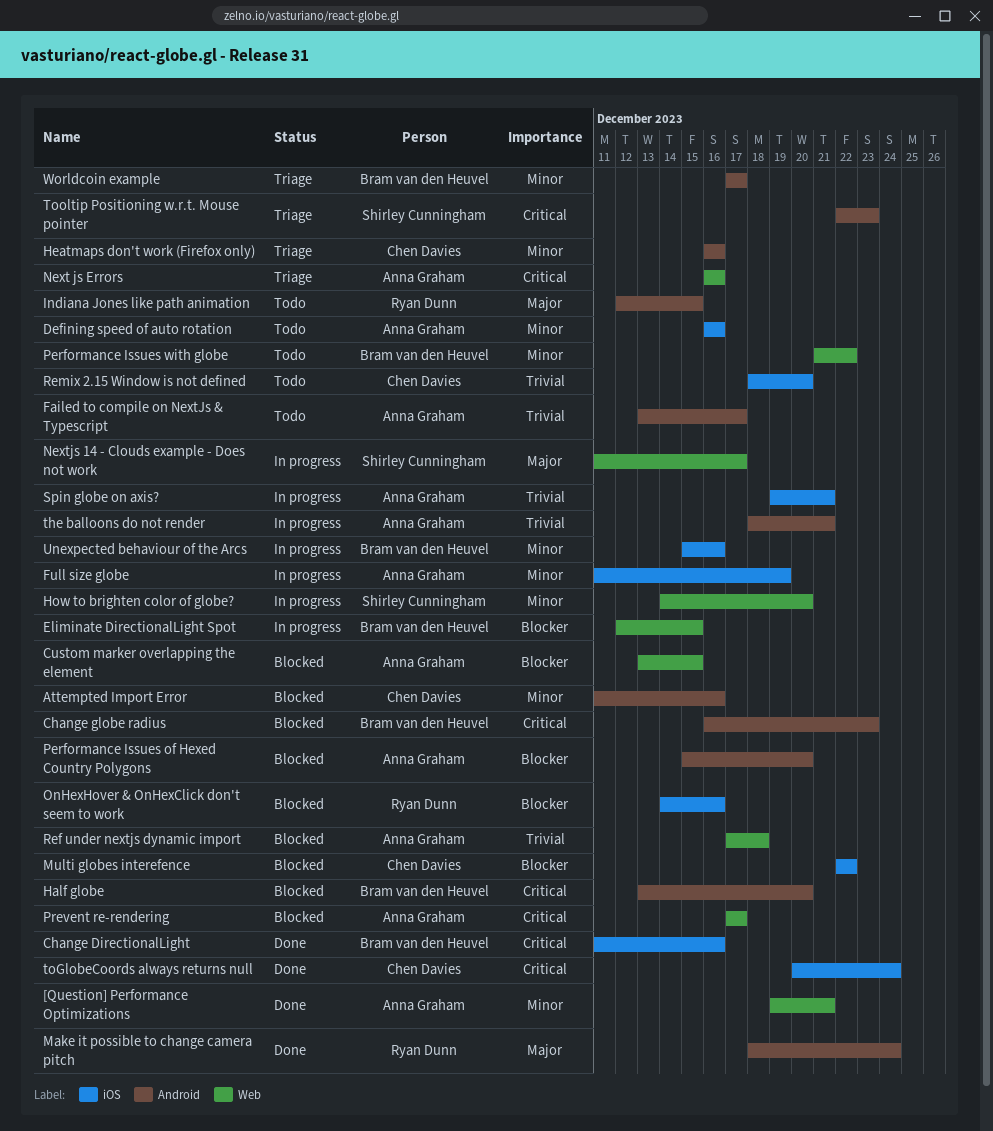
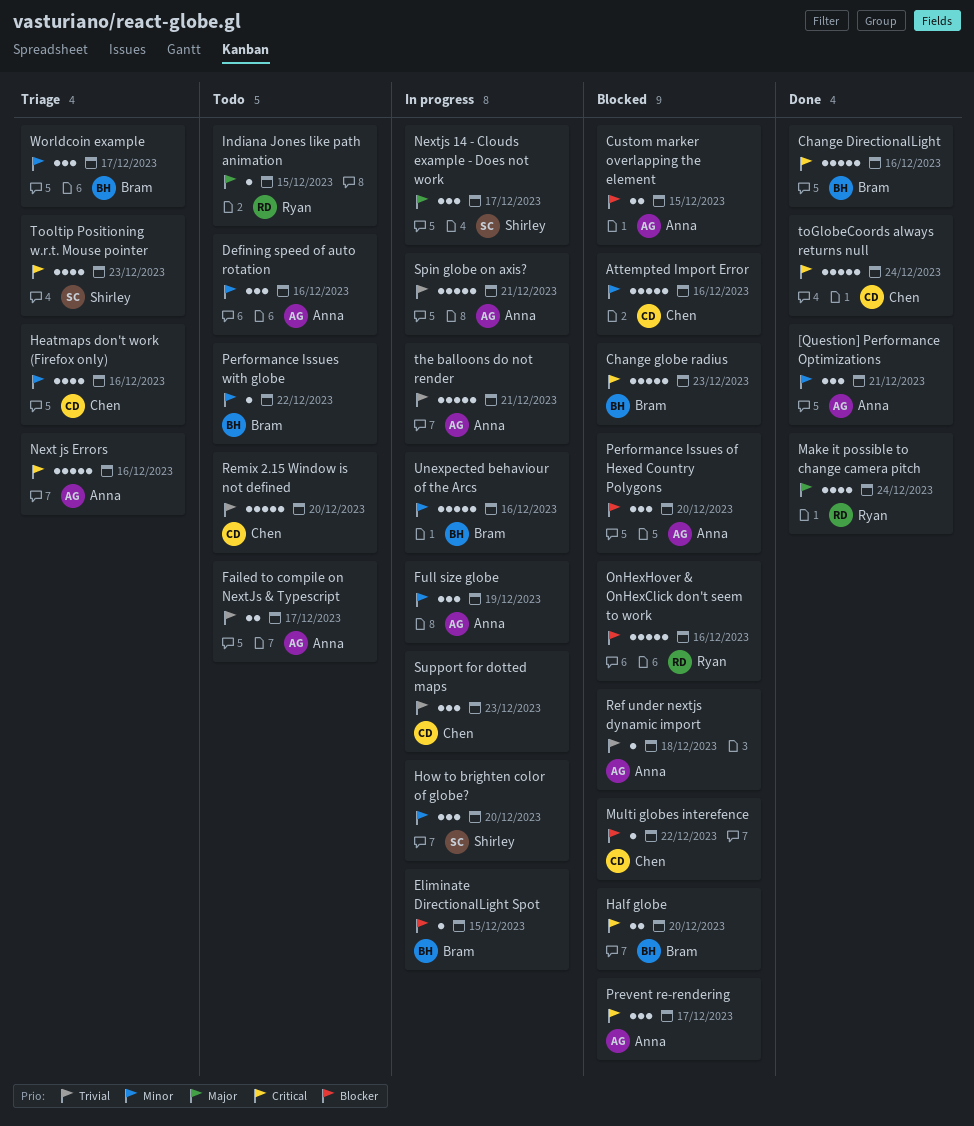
Support for dotted maps: none -> present

